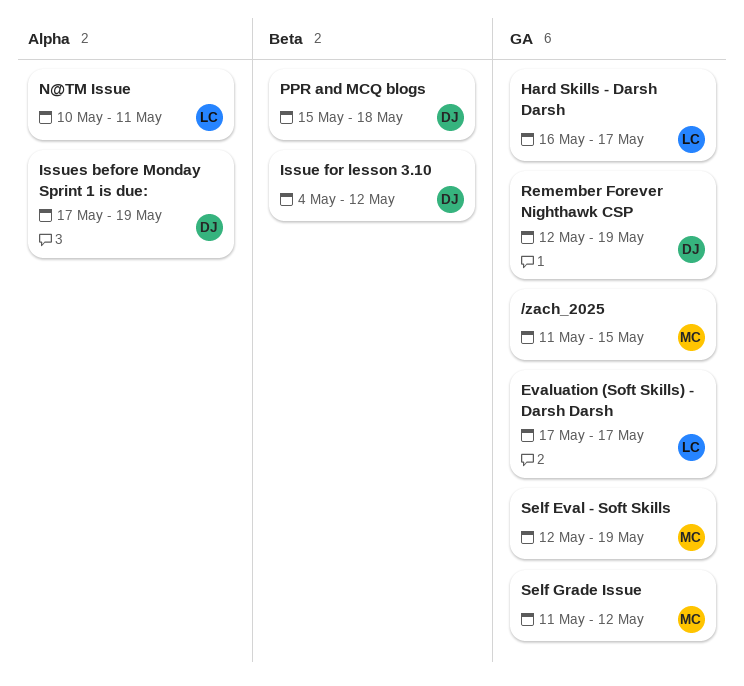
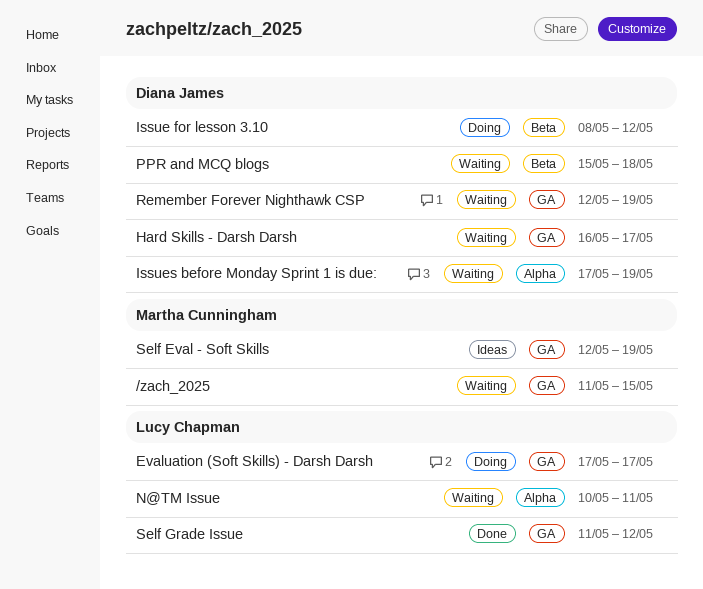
Hard Skills - Darsh Darsh, owner: Lucy Chapman -> Diana James
Issue for lesson 3.10, start: May 4 -> May 8
Self Grade Issue, owner: Martha Cunningham -> Lucy Chapman

